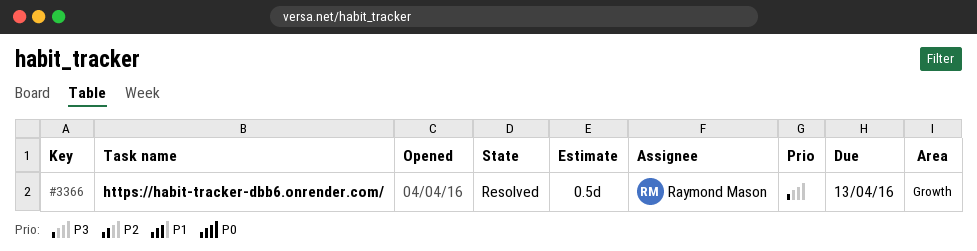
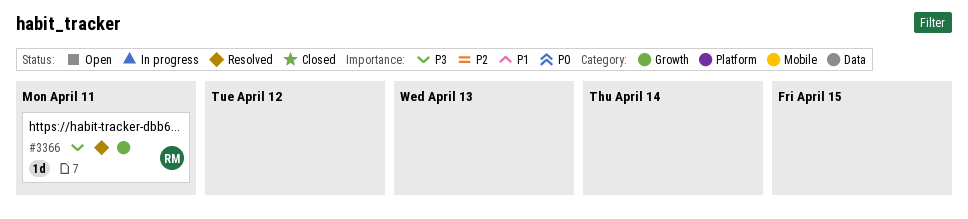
#3366, estimate: 0.5d -> 1d
#3366, due: Apr 13 -> Apr 11

